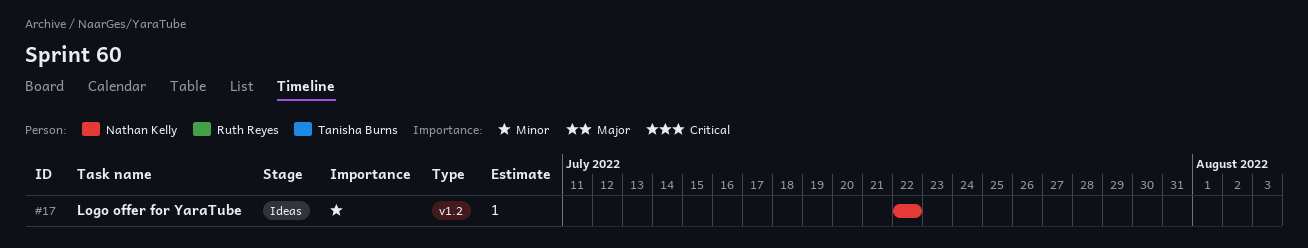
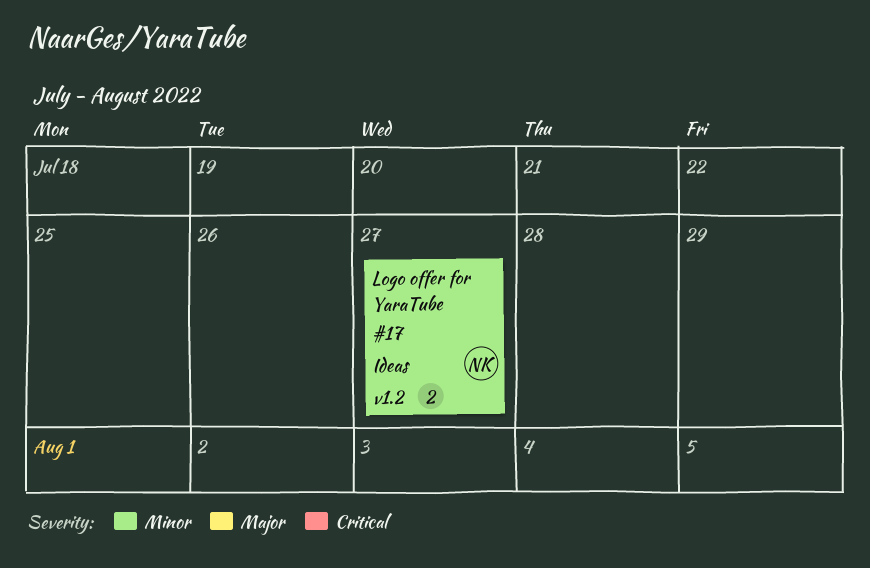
#17, estimate: 1 -> 2
#17, due: Jul 22 -> Jul 27

